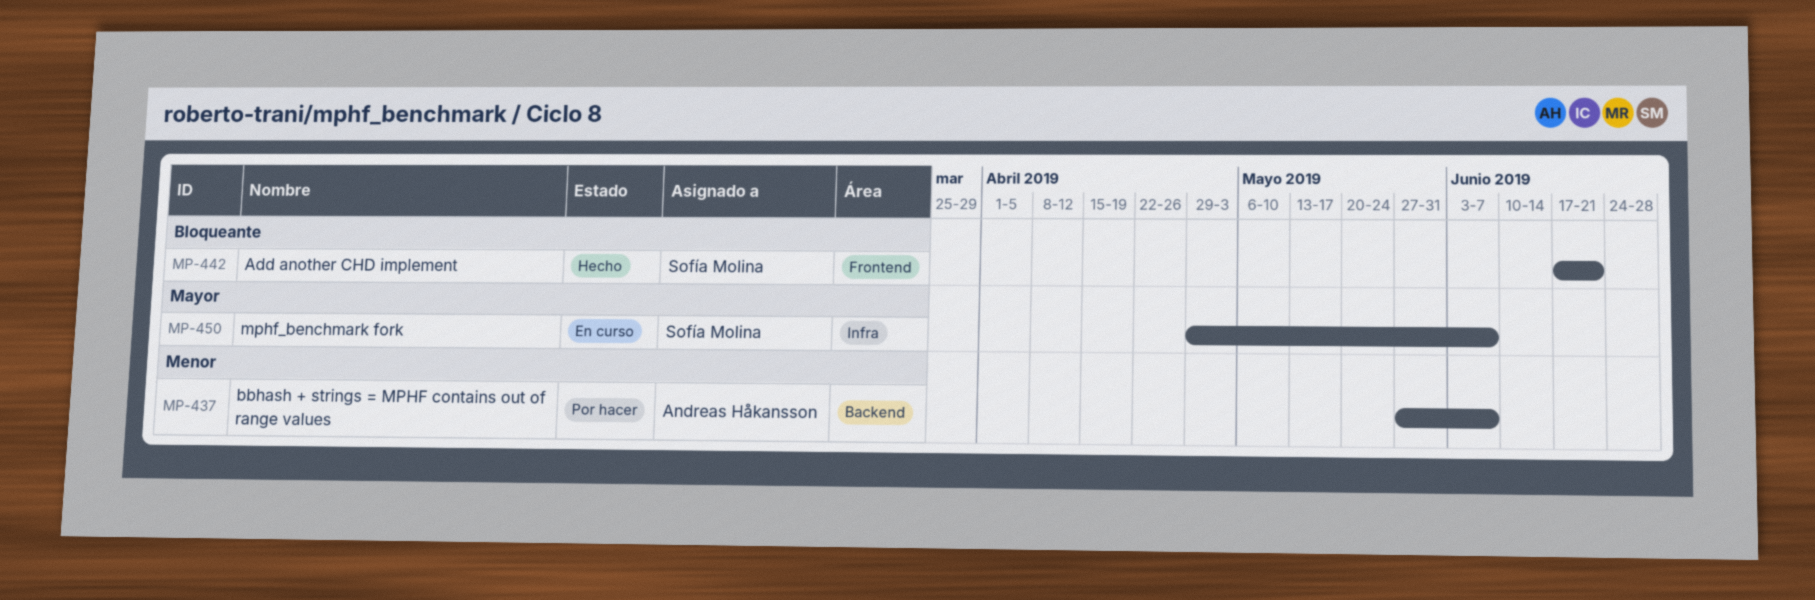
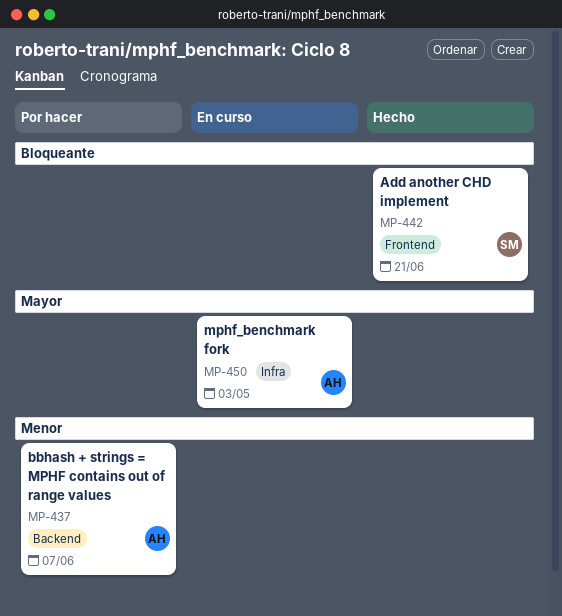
MP-450, owner: Sofía Molina -> Andreas Håkansson
MP-450, due: Jun 7 -> May 3

